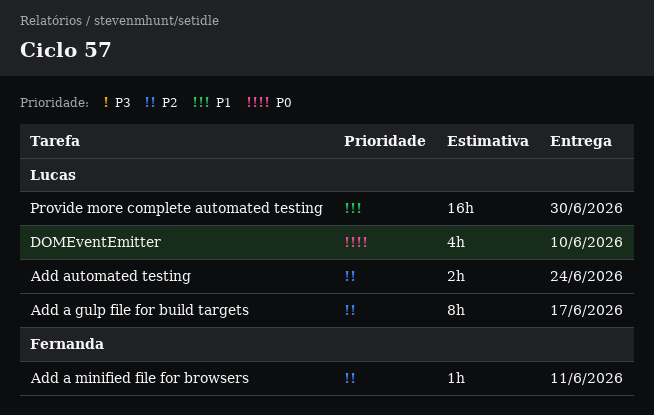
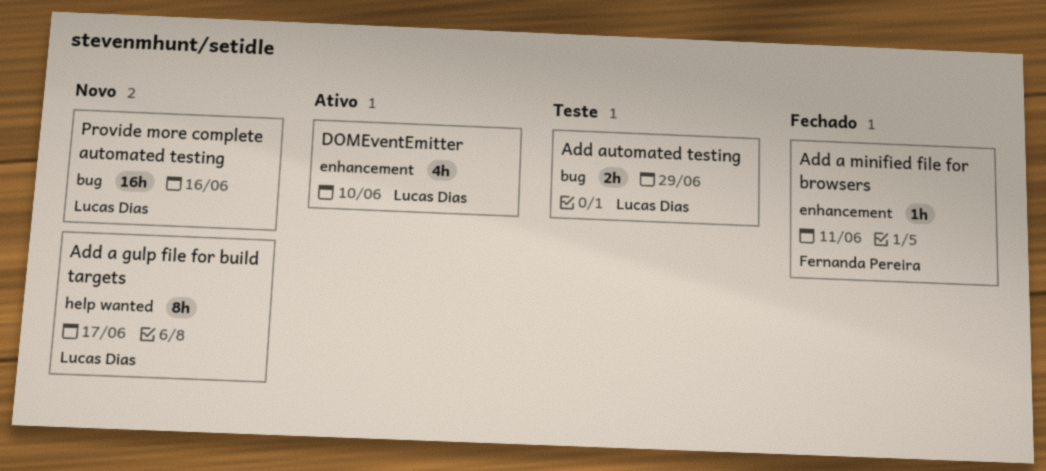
Add automated testing, due: Jun 24 -> Jun 29
Provide more complete automated testing, due: Jun 30 -> Jun 16

